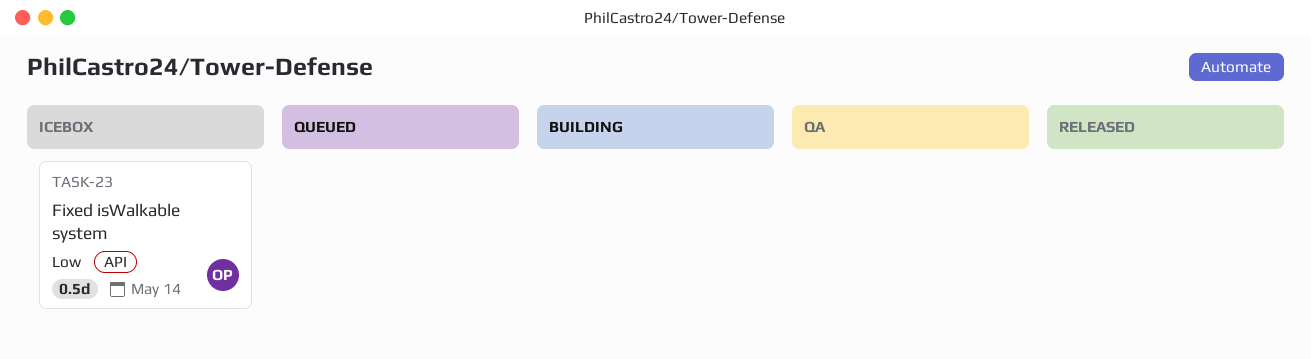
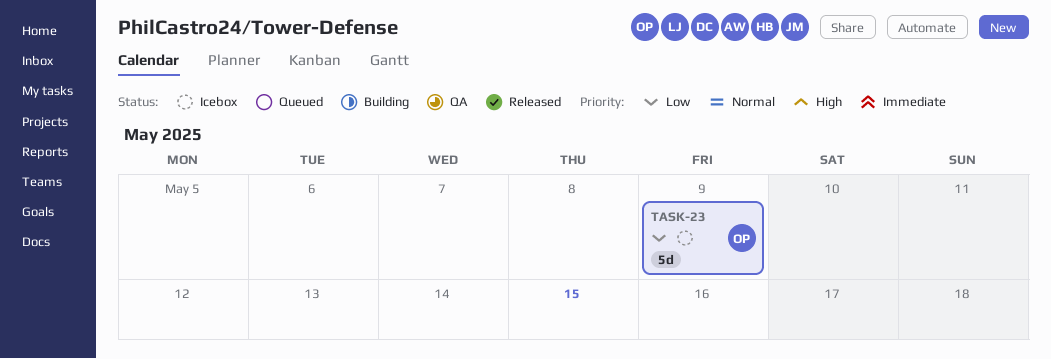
TASK-23, estimate: 0.5d -> 5d
TASK-23, due: May 14 -> May 9

